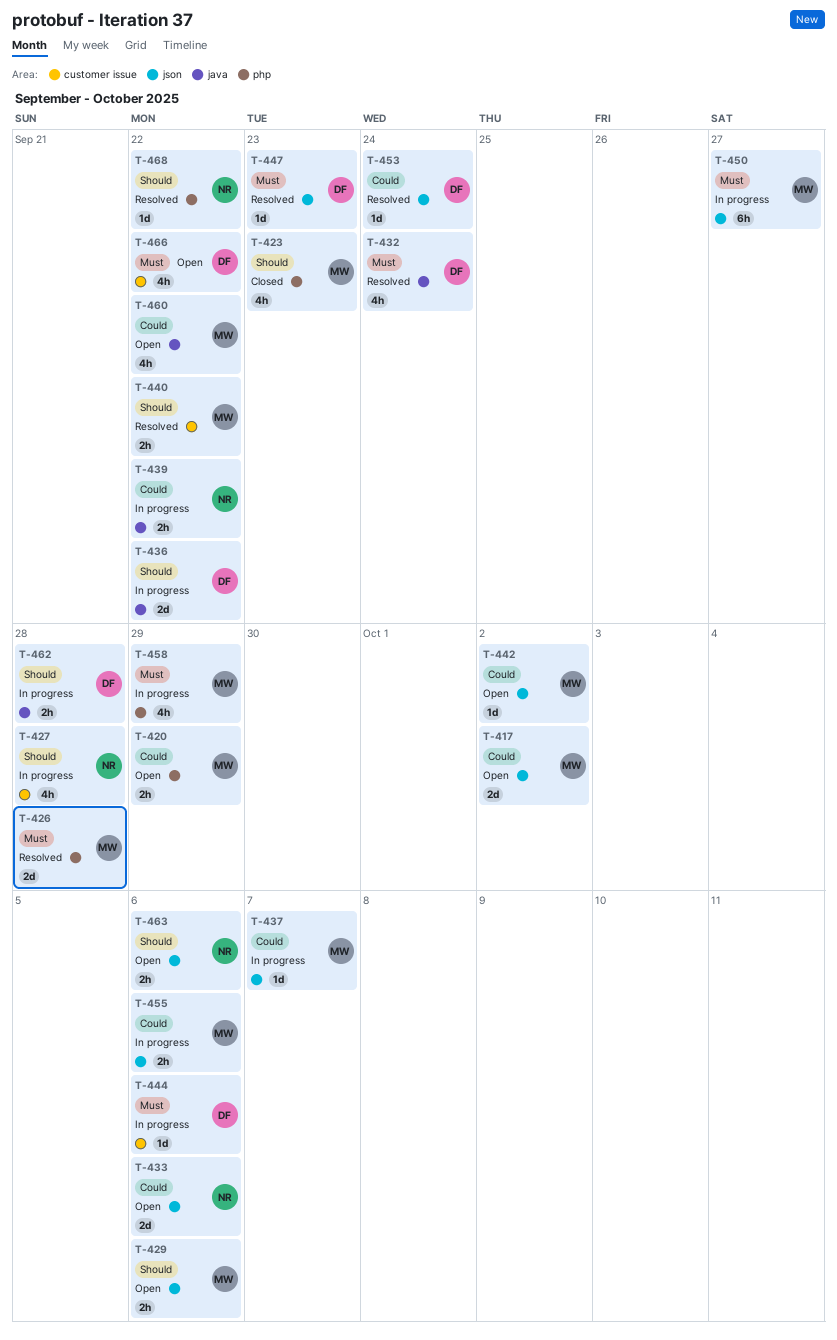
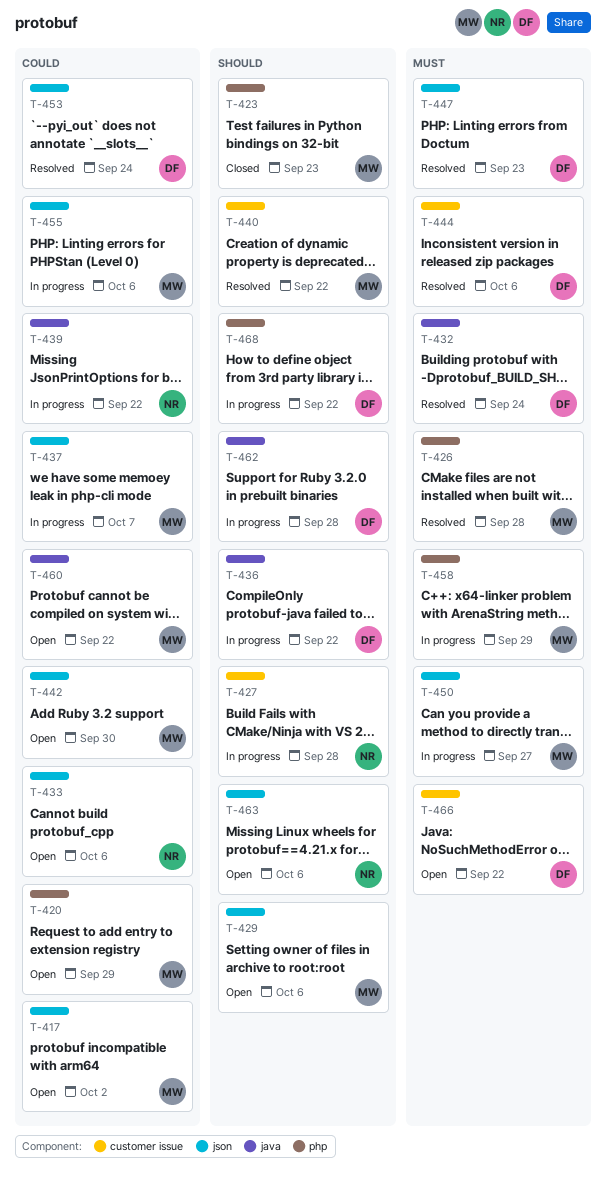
T-442, due: Oct 2 -> Sep 30
T-444, status: In progress -> Resolved
T-468, status: Resolved -> In progress
T-468, owner: NR -> DF

